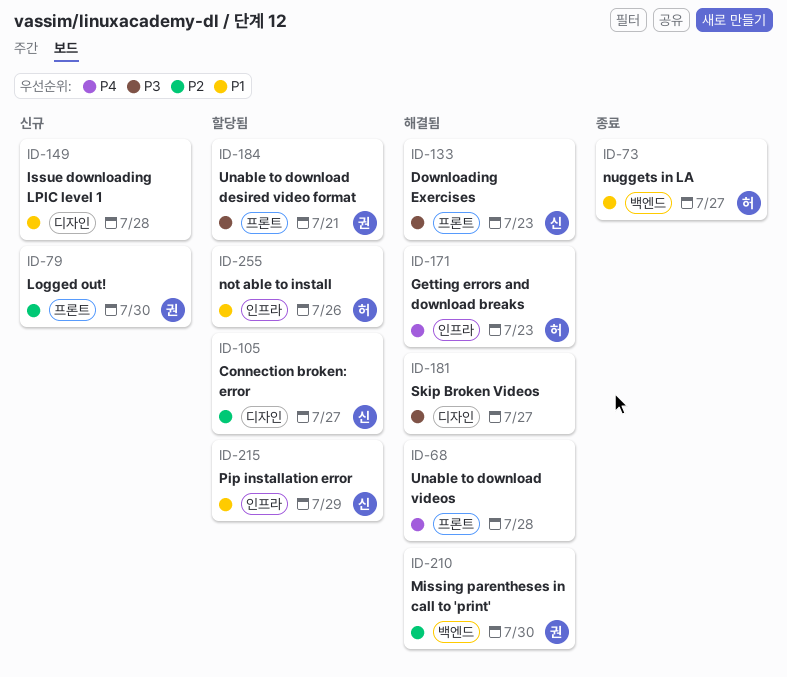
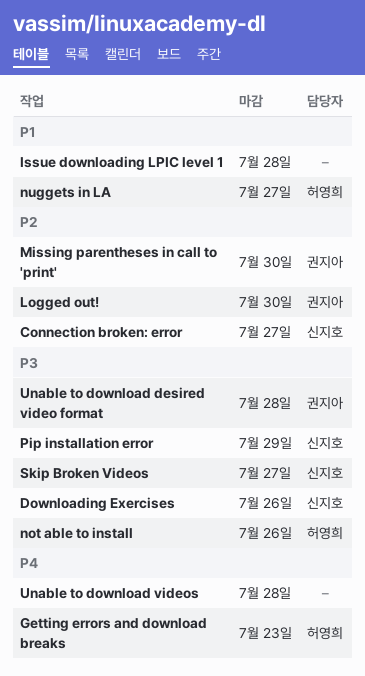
Downloading Exercises, due: Jul 23 -> Jul 26
not able to install, priority: P1 -> P3
Pip installation error, priority: P1 -> P3
Skip Broken Videos, owner: none -> 신지호
Unable to download desired video format, due: Jul 21 -> Jul 28

